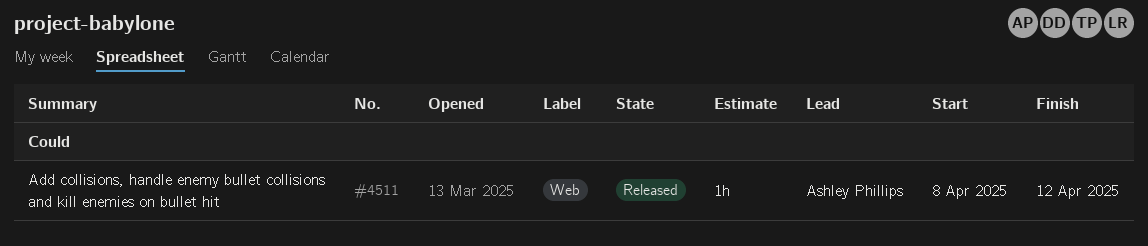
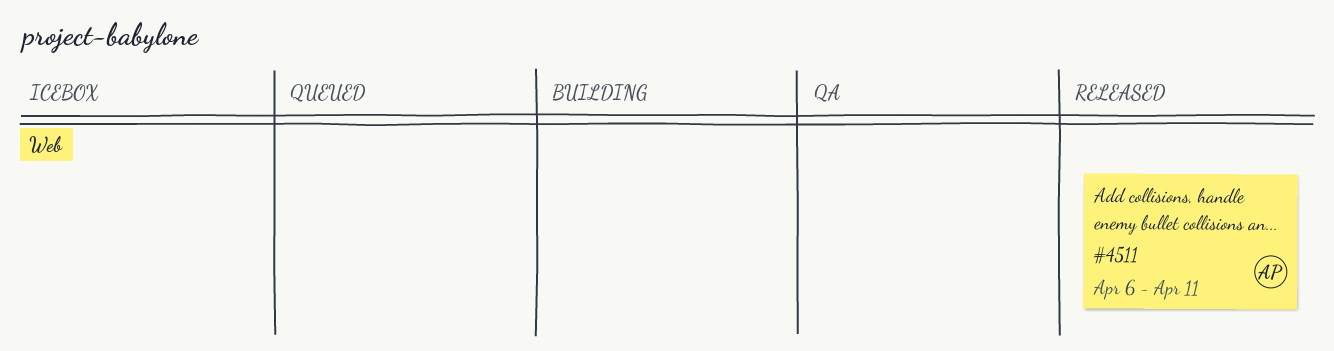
#4511, start: Apr 8 -> Apr 6
#4511, due: Apr 12 -> Apr 11

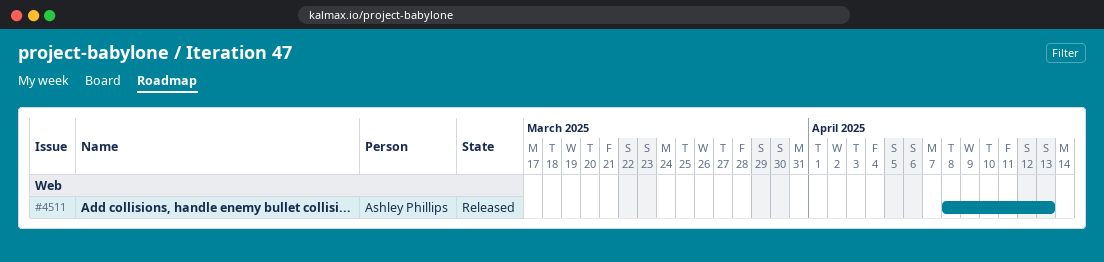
#4511, start: Apr 6 -> Apr 8
#4511, due: Apr 11 -> Apr 13

